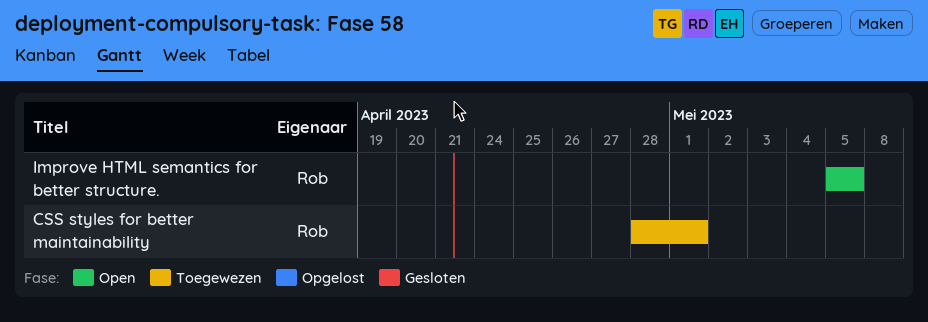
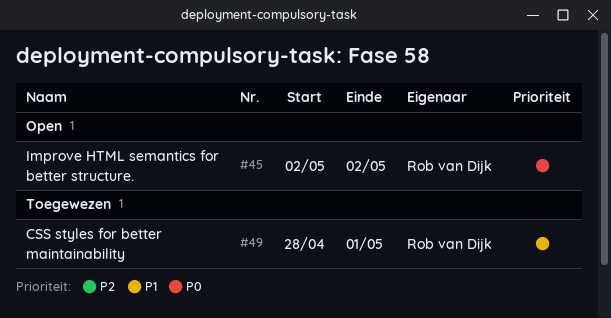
Improve HTML semantics for better structure., start: May 5 -> May 2
Improve HTML semantics for better structure., due: May 5 -> May 2

